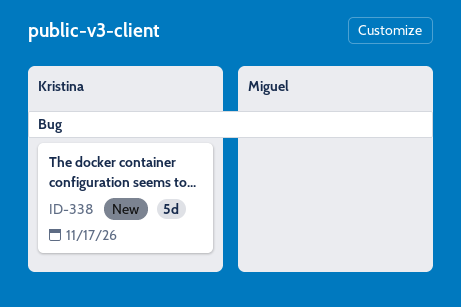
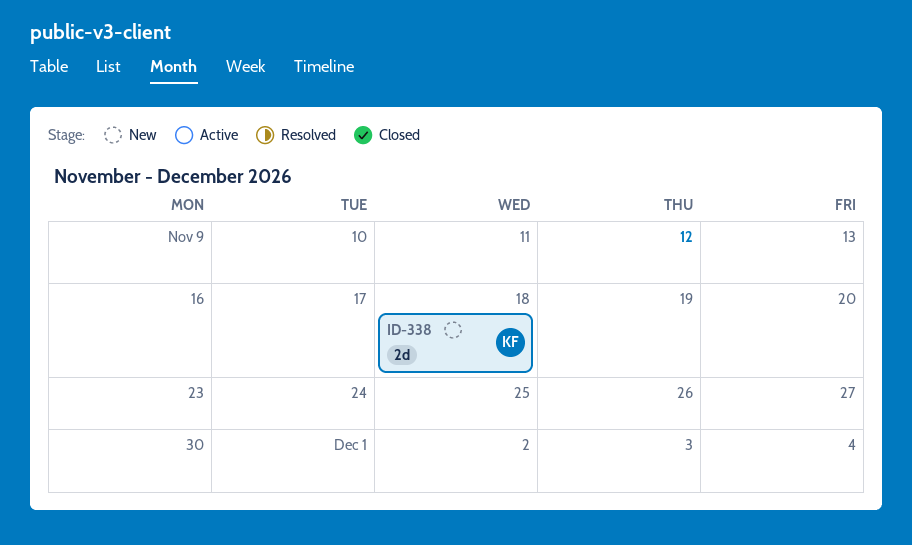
ID-338, estimate: 5d -> 2d
ID-338, due: Nov 17 -> Nov 18

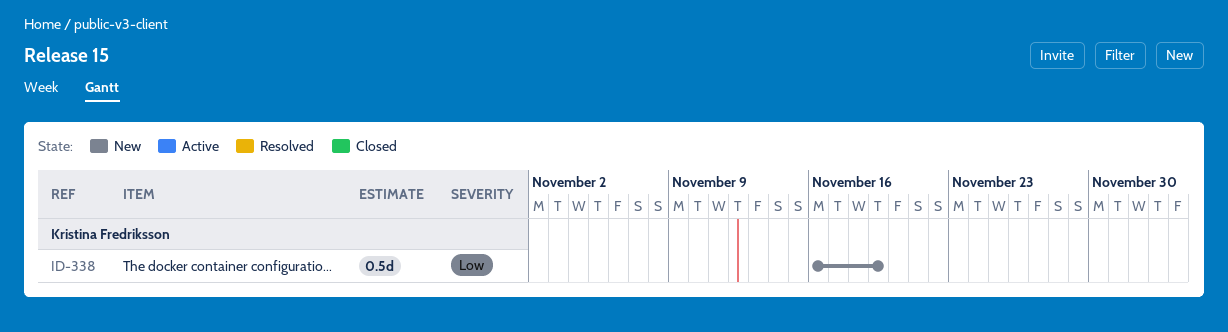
ID-338, estimate: 2d -> 0.5d
ID-338, due: Nov 18 -> Nov 19

